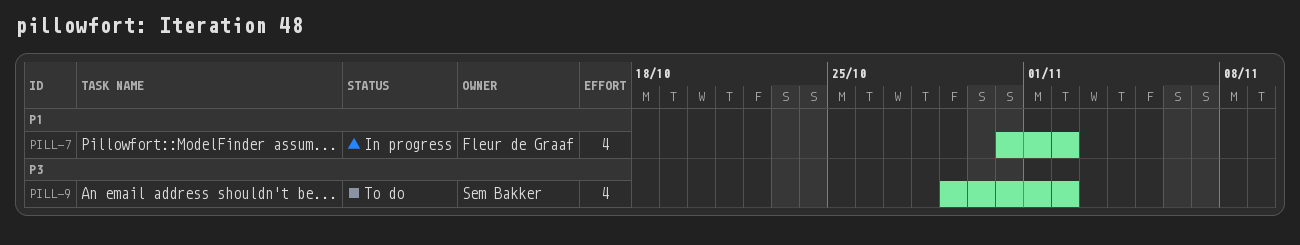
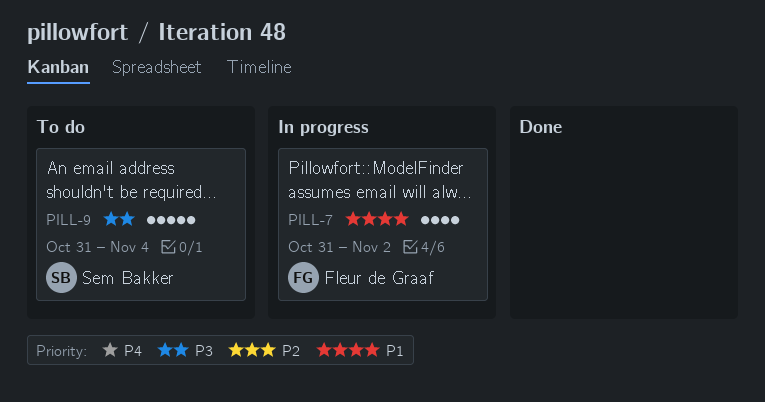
PILL-9, estimate: 4 -> 5
PILL-9, start: Oct 29 -> Oct 31
PILL-9, due: Nov 2 -> Nov 4

